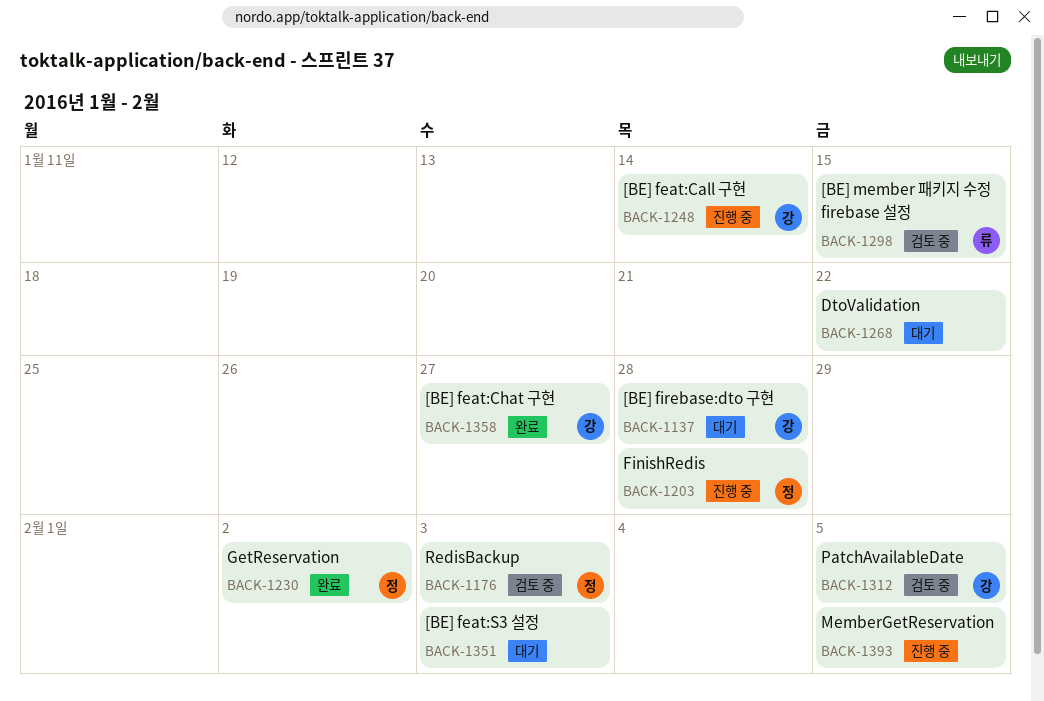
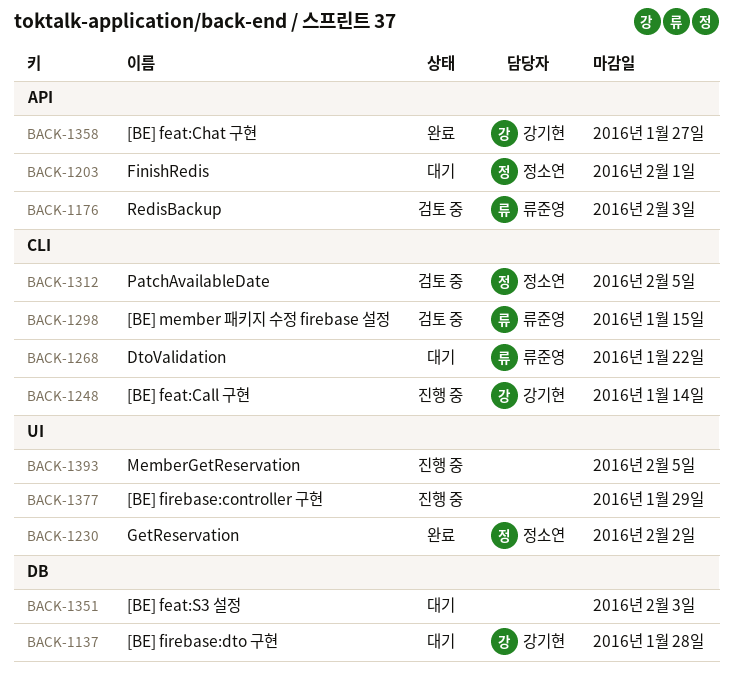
BACK-1176, owner: 정소연 -> 류준영
BACK-1203, status: 진행 중 -> 대기
BACK-1203, due: Jan 28 -> Feb 1
BACK-1268, owner: none -> 류준영
BACK-1312, owner: 강기현 -> 정소연
BACK-1377: none -> present

